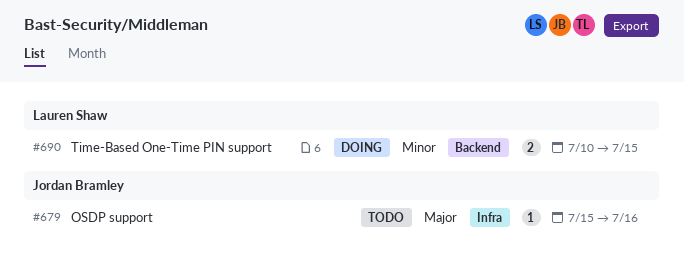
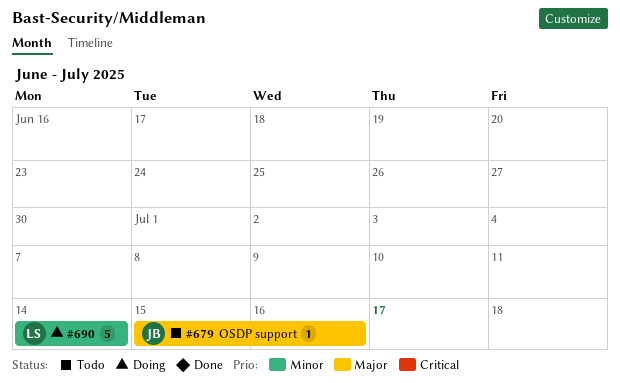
#690, estimate: 2 -> 5
#690, start: Jul 10 -> Jul 14
#690, due: Jul 15 -> Jul 14

